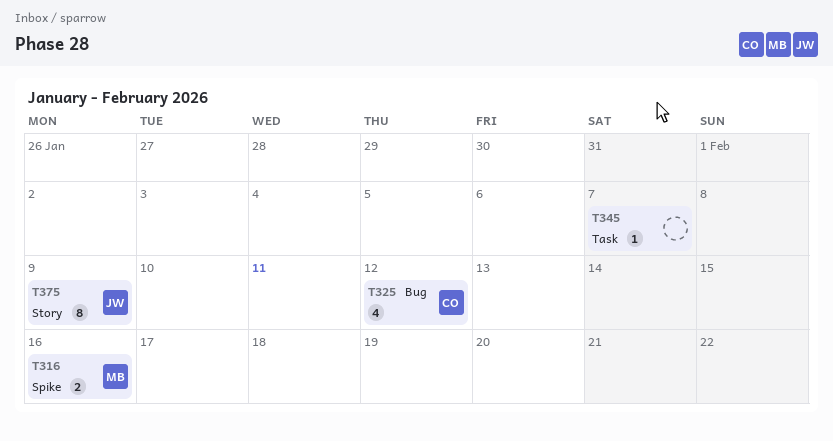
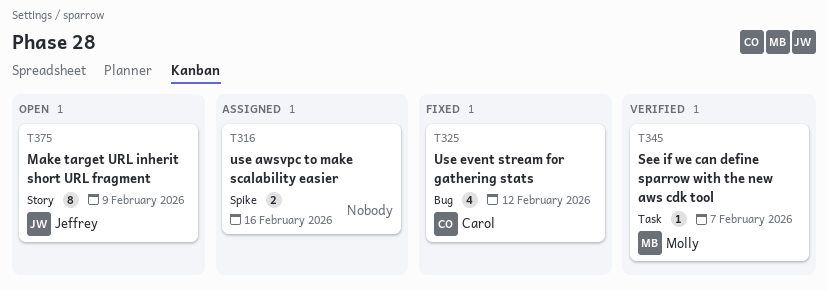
T316, owner: Molly -> none
T345, owner: none -> Molly

